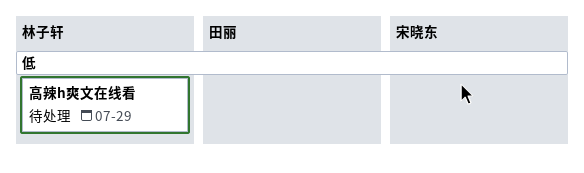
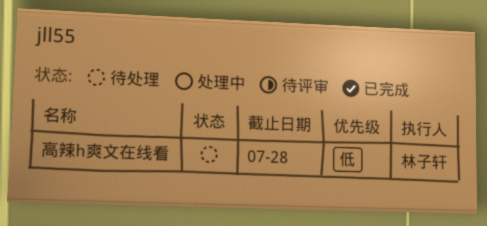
高辣h爽文在线看, due: Jul 29 -> Jul 28

